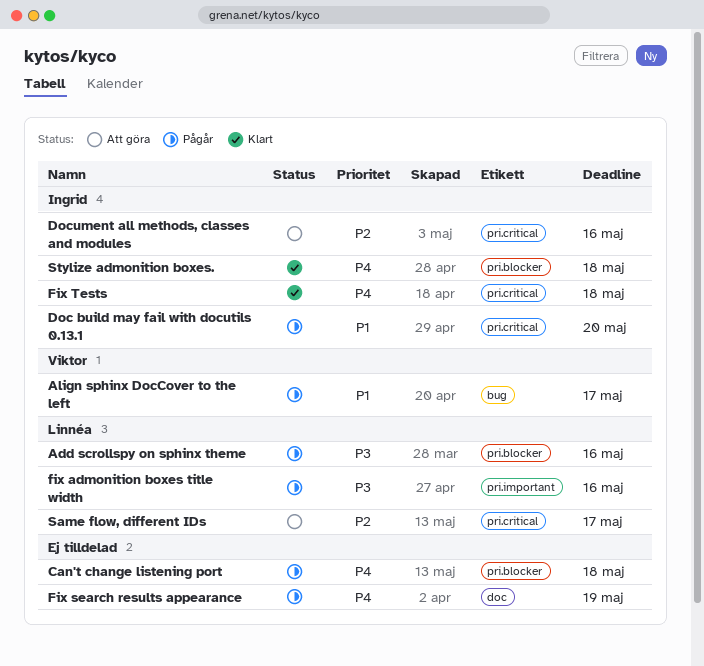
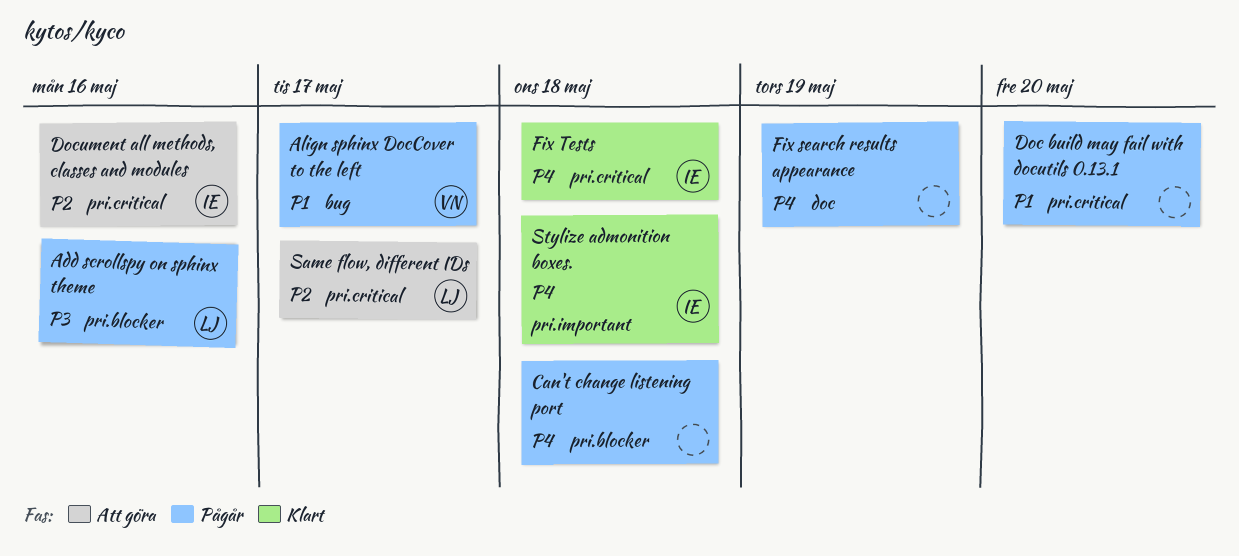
Doc build may fail with docutils 0.13.1, owner: Ingrid -> none
fix admonition boxes title width: present -> none
Stylize admonition boxes., label: pri.blocker -> pri.important

